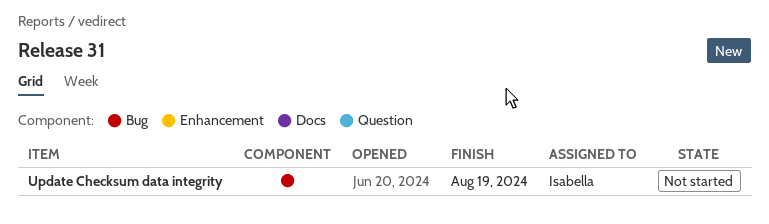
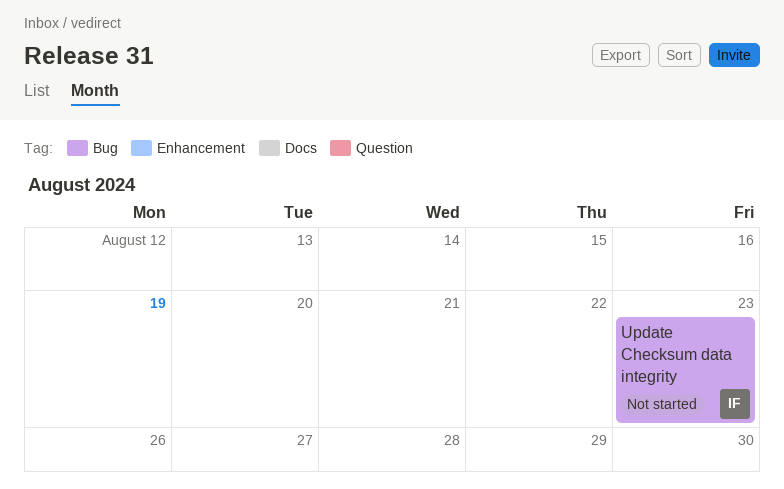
Update Checksum data integrity, due: Aug 19 -> Aug 23

